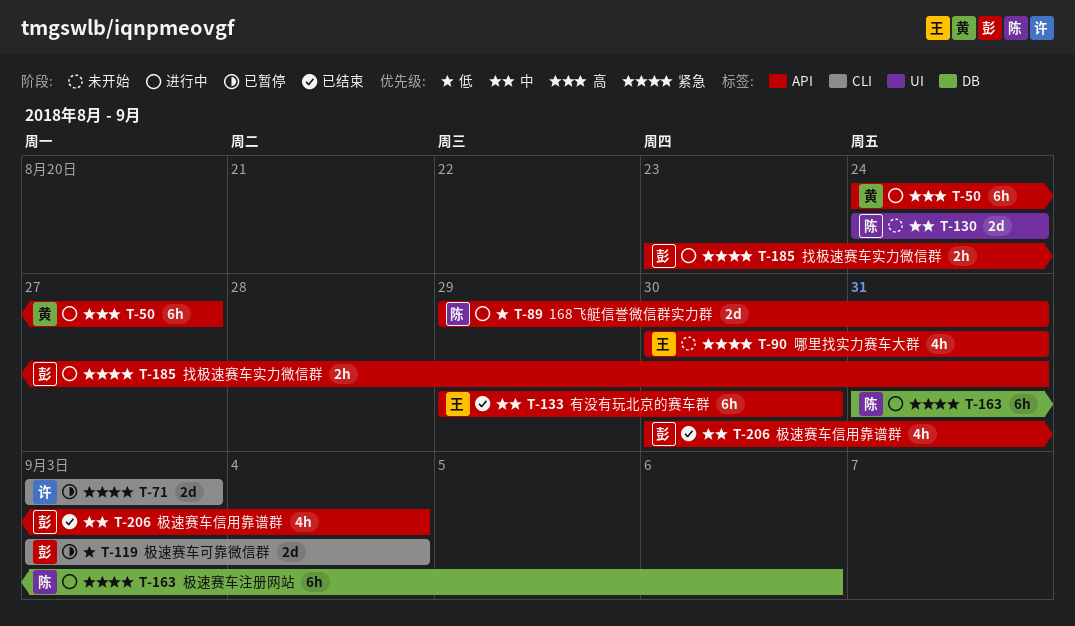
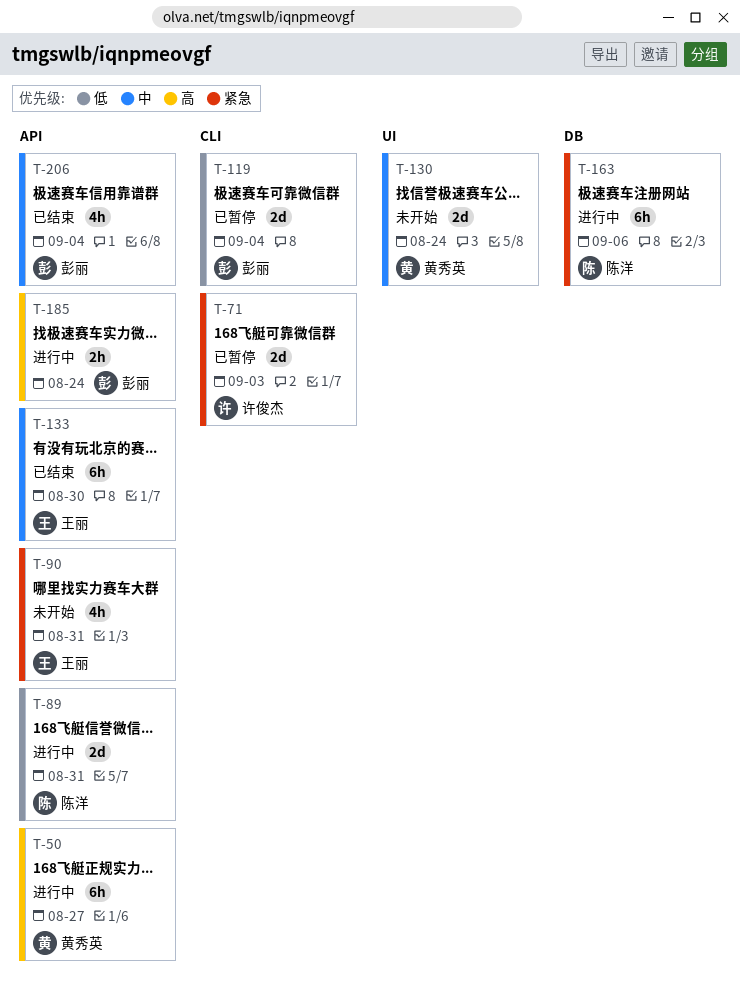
T-130, owner: 陈洋 -> 黄秀英
T-185, priority: 紧急 -> 高
T-185, due: Aug 31 -> Aug 24

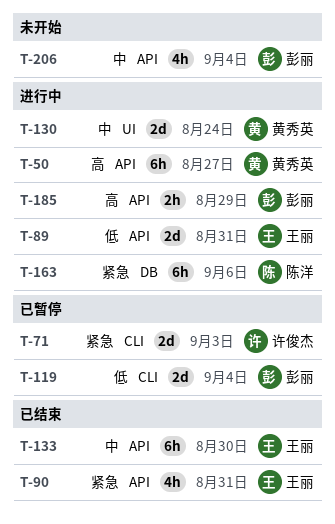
T-89, owner: 陈洋 -> 王丽
T-90, status: 未开始 -> 已结束
T-130, status: 未开始 -> 进行中
T-185, due: Aug 24 -> Aug 29
T-206, status: 已结束 -> 未开始

